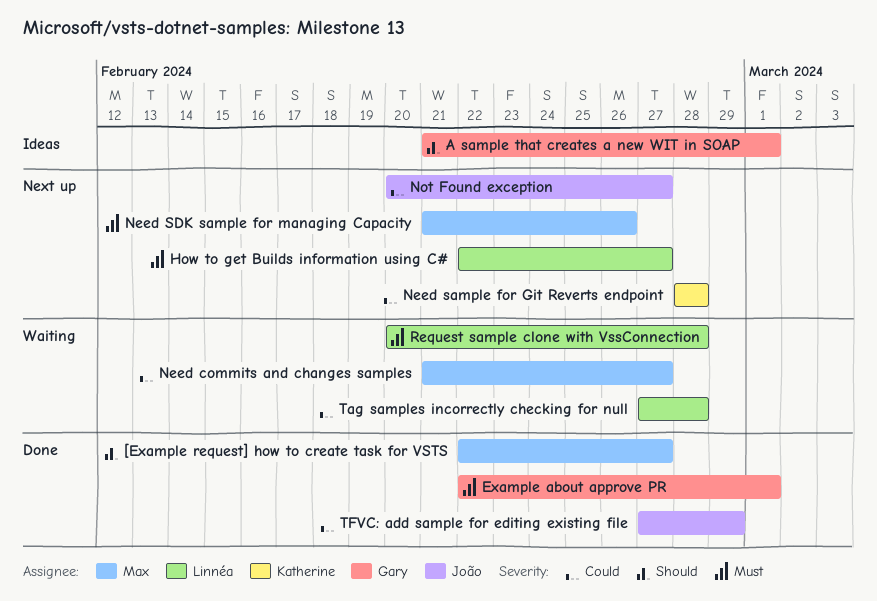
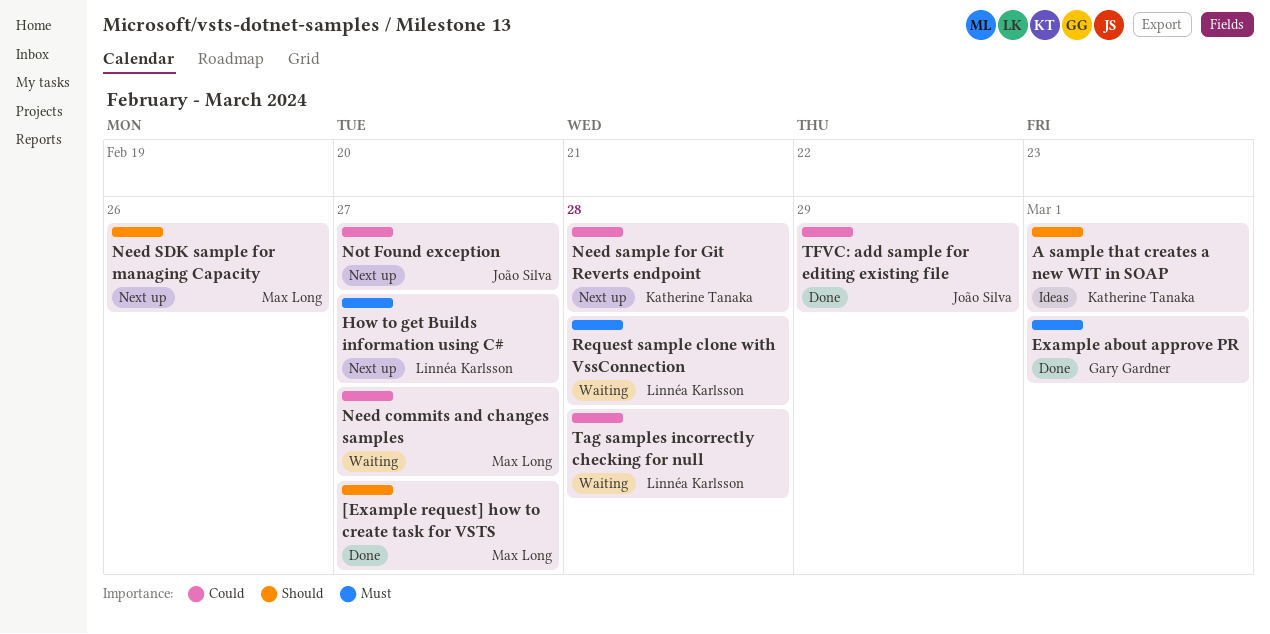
A sample that creates a new WIT in SOAP, owner: Gary Gardner -> Katherine Tanaka
Need SDK sample for managing Capacity, priority: Must -> Should

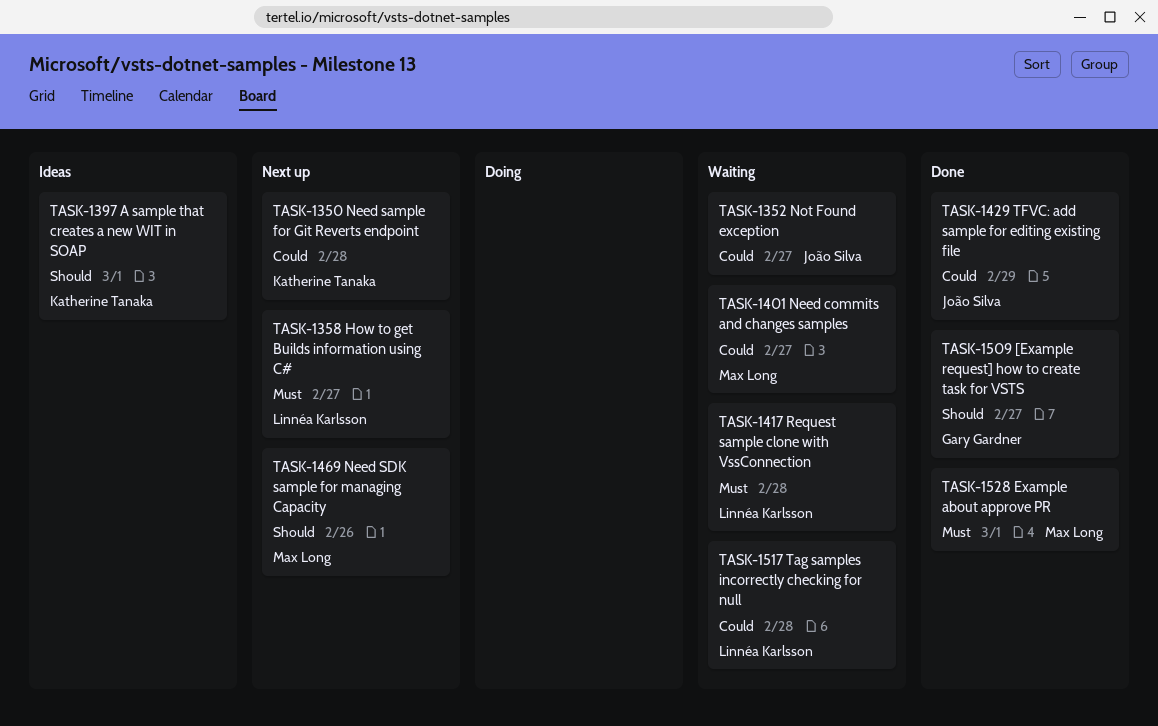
[Example request] how to create task for VSTS, owner: Max Long -> Gary Gardner
Example about approve PR, owner: Gary Gardner -> Max Long
Not Found exception, status: Next up -> Waiting

